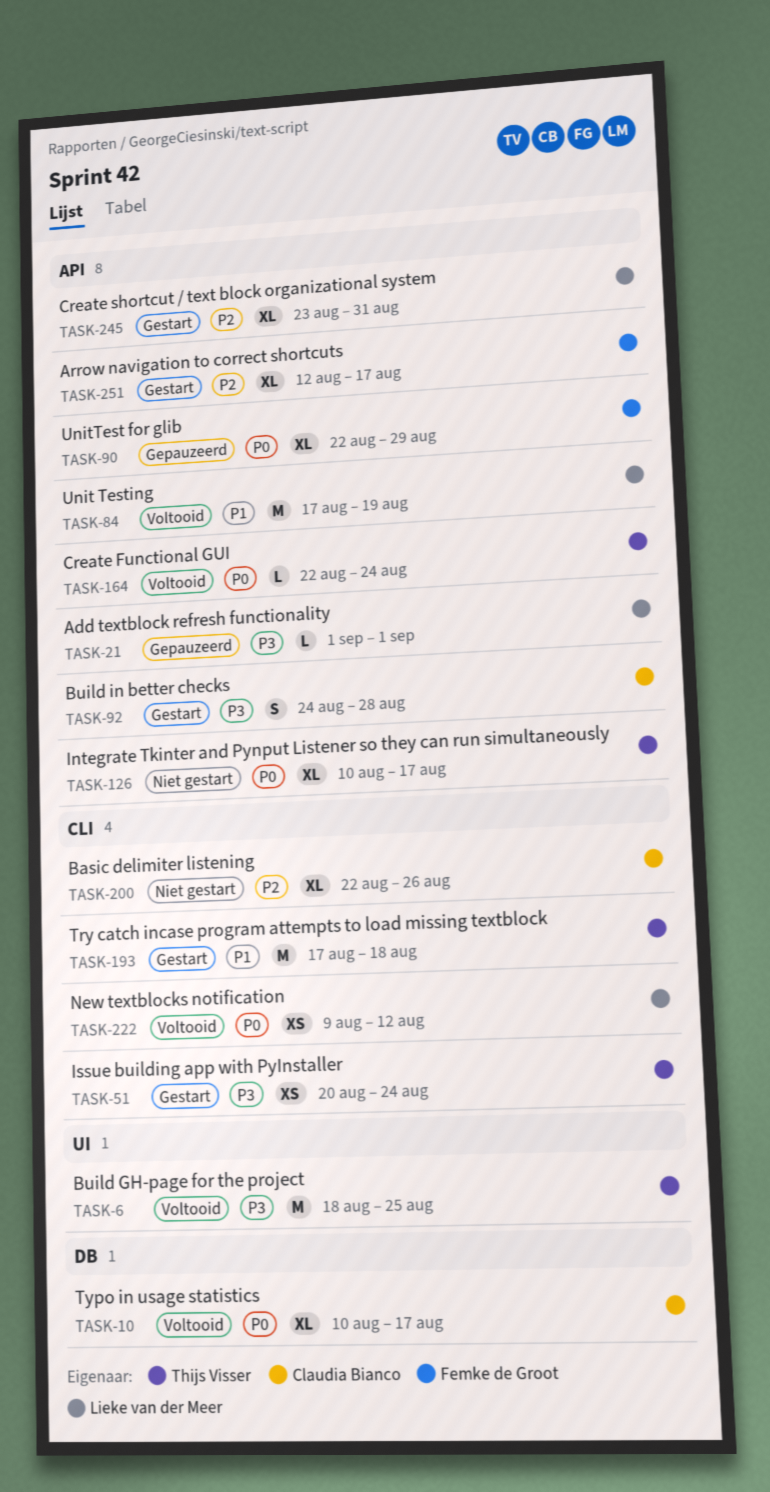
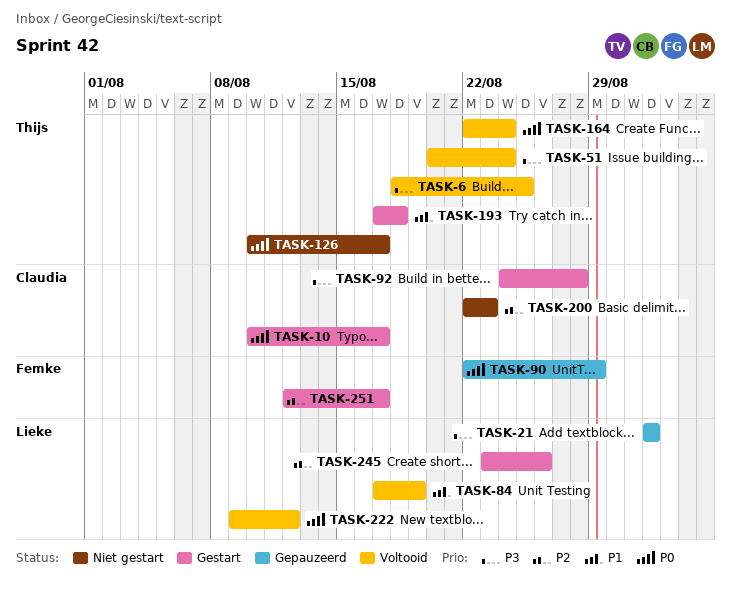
TASK-10, status: Voltooid -> Gestart
TASK-51, status: Gestart -> Voltooid
TASK-200, due: Aug 26 -> Aug 23
TASK-245, due: Aug 31 -> Aug 26

